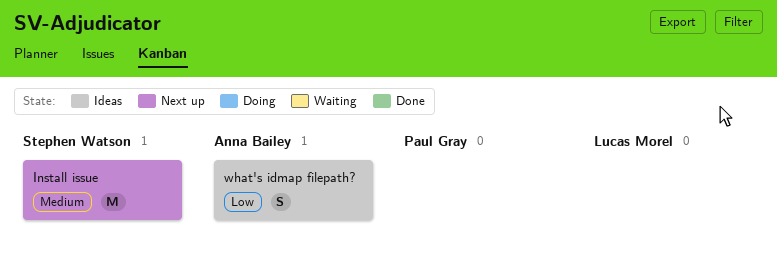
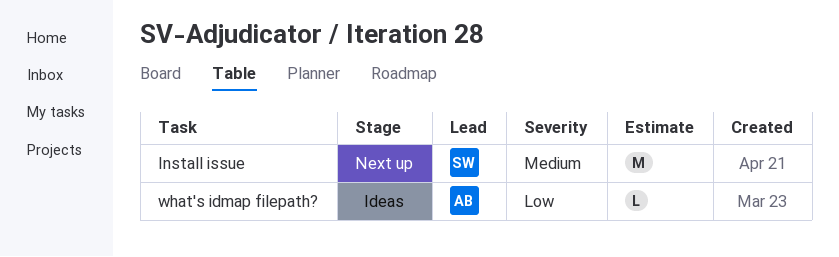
what's idmap filepath?, estimate: S -> L

